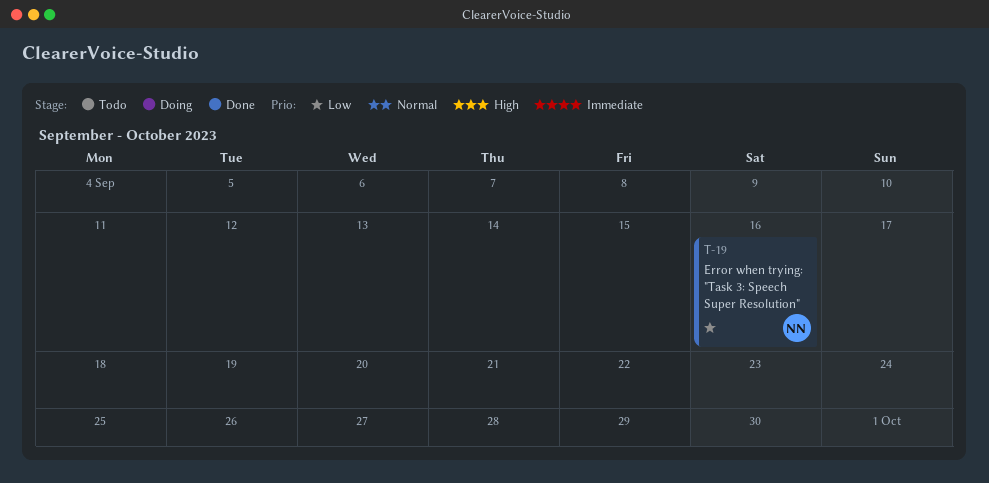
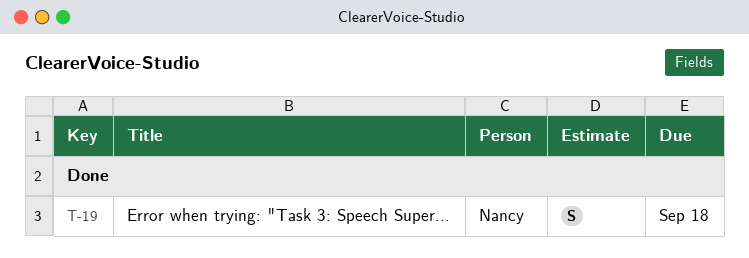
T-19, due: Sep 16 -> Sep 18

